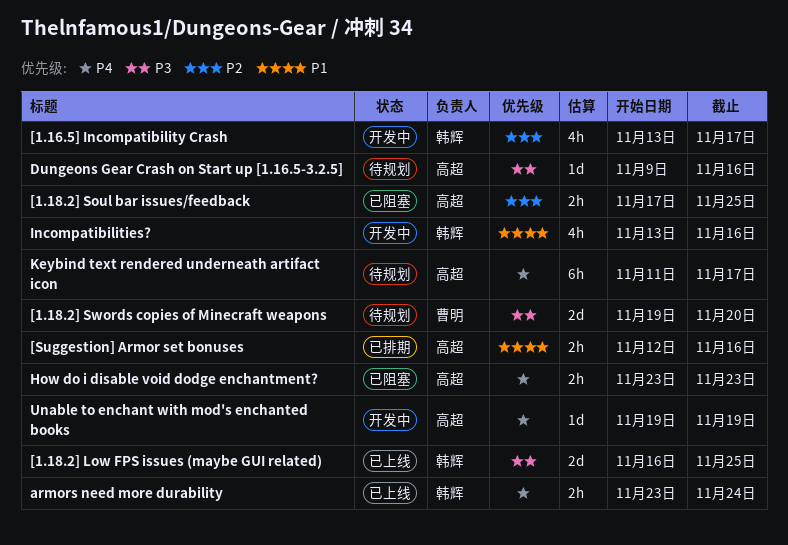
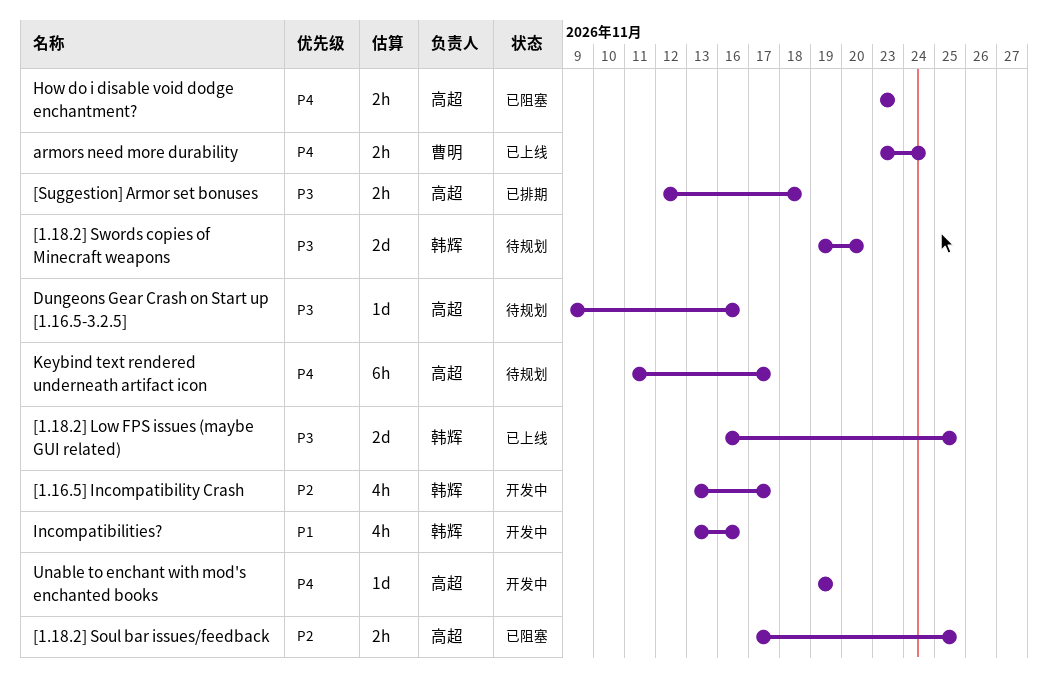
[1.18.2] Swords copies of Minecraft weapons, owner: 曹明 -> 韩辉
[Suggestion] Armor set bonuses, priority: P1 -> P3
[Suggestion] Armor set bonuses, due: Nov 16 -> Nov 18
armors need more durability, owner: 韩辉 -> 曹明

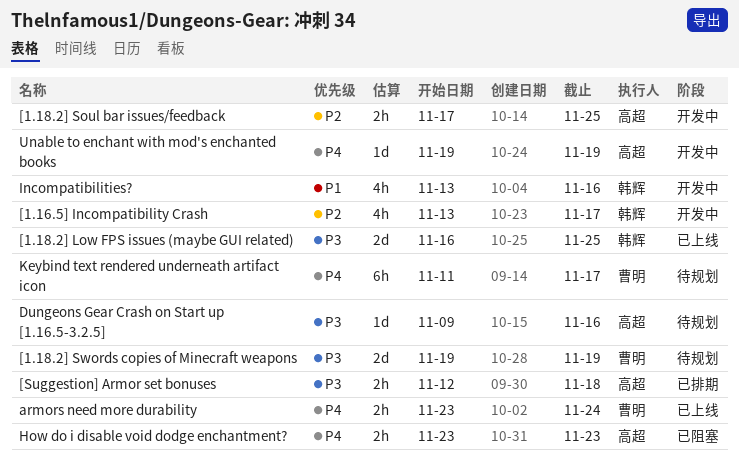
[1.18.2] Soul bar issues/feedback, status: 已阻塞 -> 开发中
[1.18.2] Swords copies of Minecraft weapons, owner: 韩辉 -> 曹明
[1.18.2] Swords copies of Minecraft weapons, due: Nov 20 -> Nov 19
Keybind text rendered underneath artifact icon, owner: 高超 -> 曹明

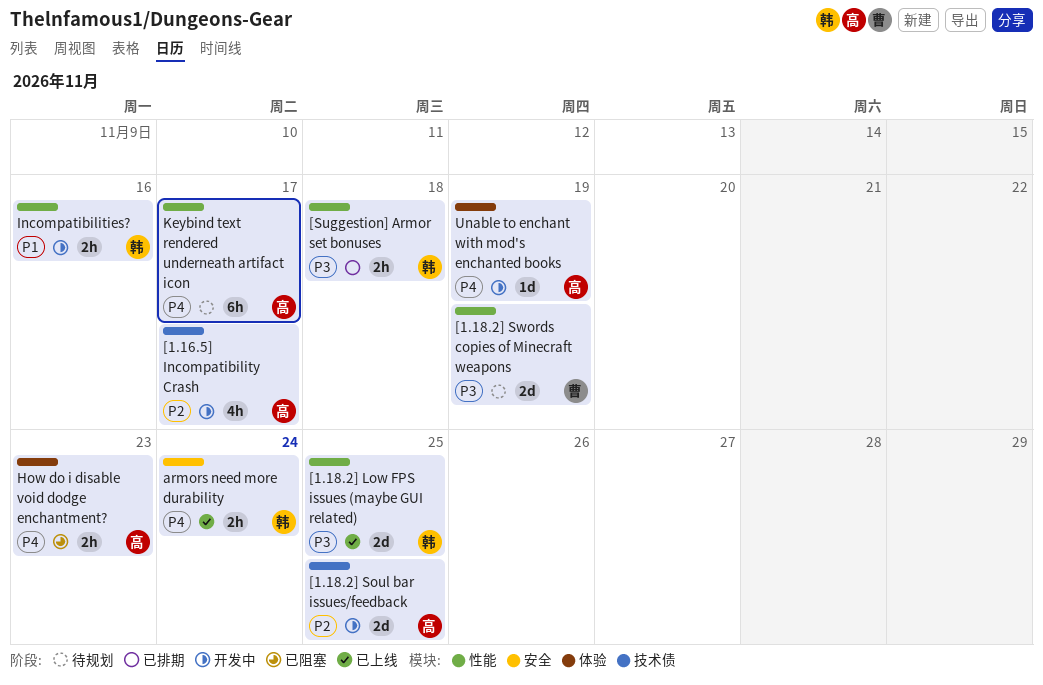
[1.16.5] Incompatibility Crash, owner: 韩辉 -> 高超
[1.18.2] Soul bar issues/feedback, estimate: 2h -> 2d
[Suggestion] Armor set bonuses, owner: 高超 -> 韩辉
armors need more durability, owner: 曹明 -> 韩辉
Dungeons Gear Crash on Start up [1.16.5-3.2.5]: present -> none
Incompatibilities?, estimate: 4h -> 2h
Keybind text rendered underneath artifact icon, owner: 曹明 -> 高超

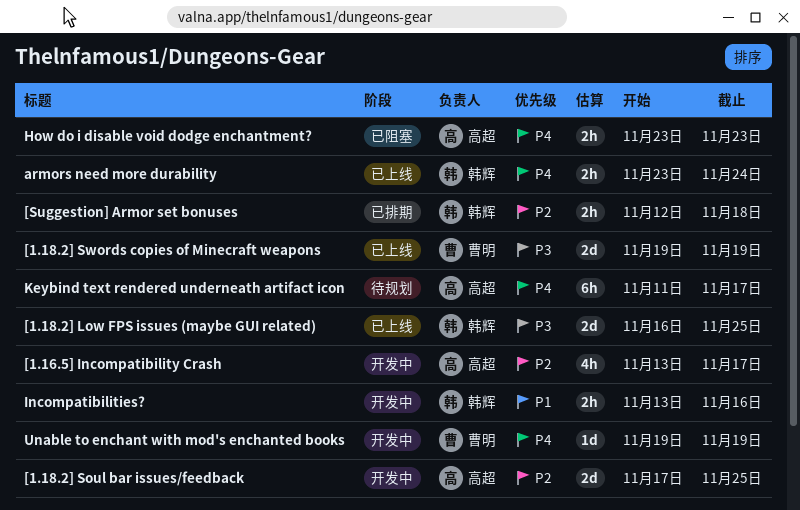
[1.18.2] Swords copies of Minecraft weapons, status: 待规划 -> 已上线
[Suggestion] Armor set bonuses, priority: P3 -> P2
Unable to enchant with mod's enchanted books, owner: 高超 -> 曹明

